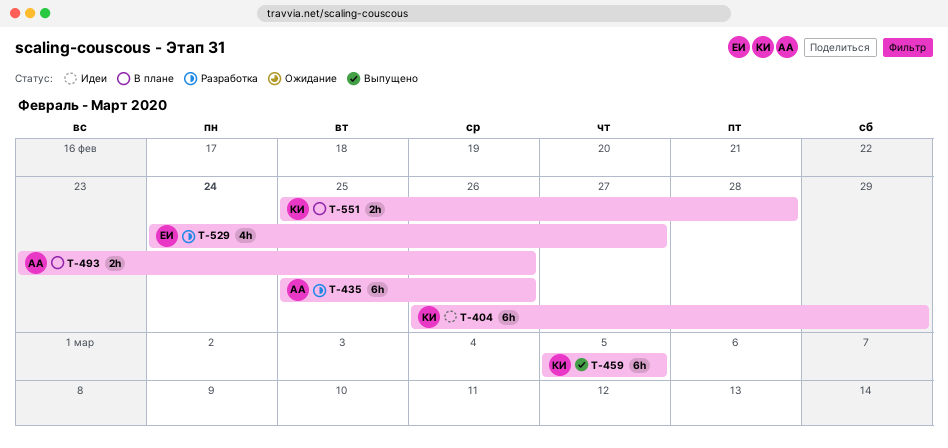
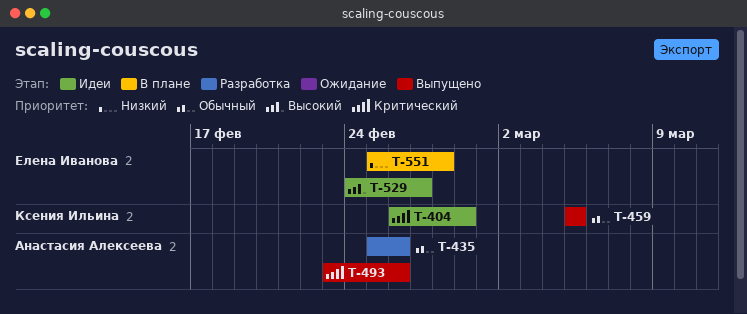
T-493, status: В плане -> Выпущено
T-529, status: Разработка -> Идеи
T-551, owner: Ксения Ильина -> Елена Иванова

